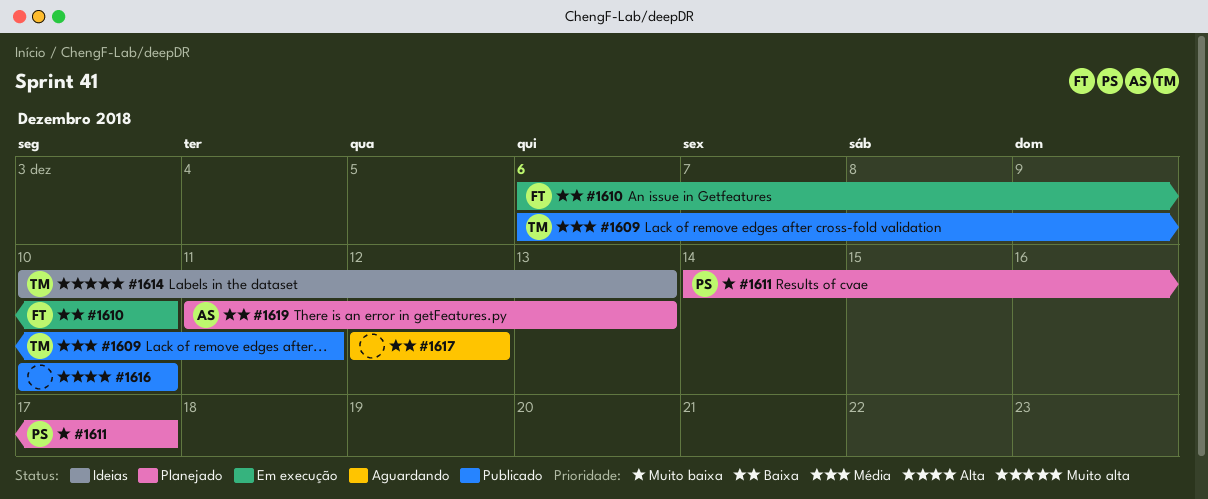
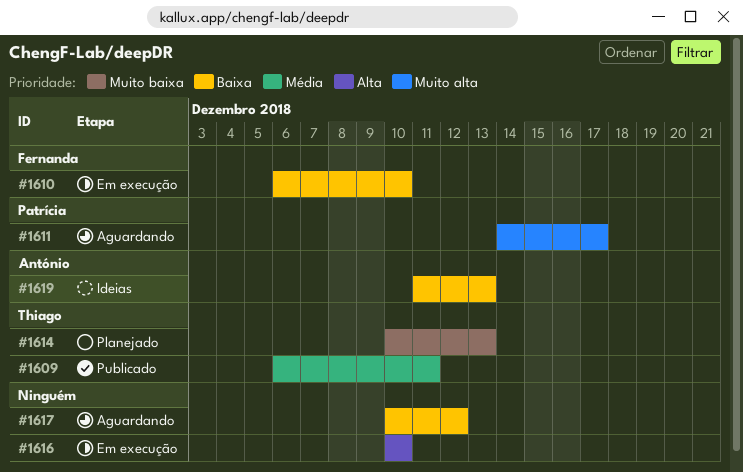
#1611, status: Planejado -> Aguardando
#1611, priority: Muito baixa -> Muito alta
#1614, status: Ideias -> Planejado
#1614, priority: Muito alta -> Muito baixa
#1616, status: Publicado -> Em execução
#1617, start: Dec 12 -> Dec 10
#1619, status: Planejado -> Ideias

